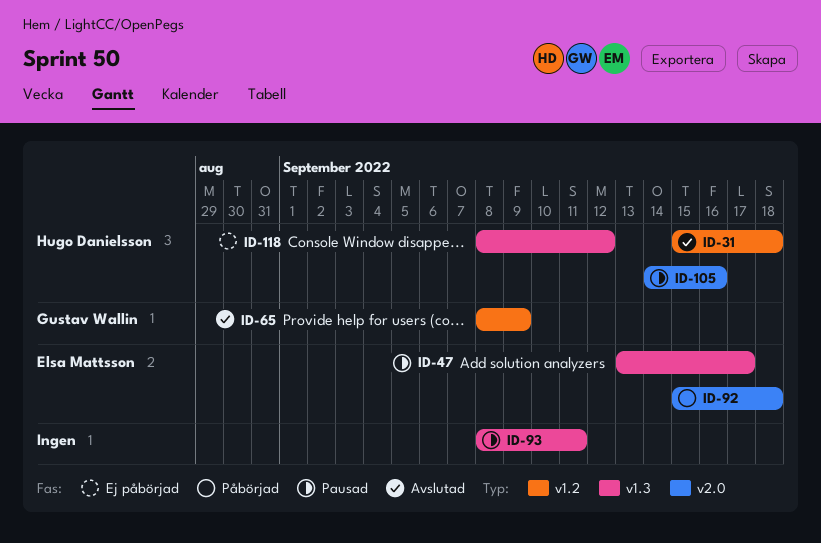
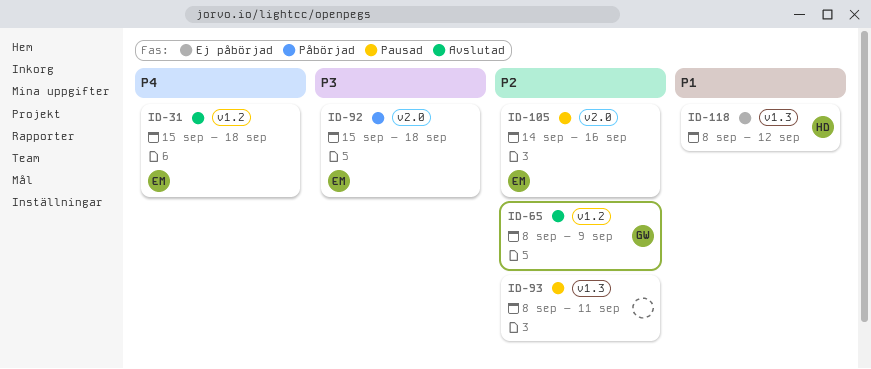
ID-31, owner: Hugo Danielsson -> Elsa Mattsson
ID-47: present -> none
ID-105, owner: Hugo Danielsson -> Elsa Mattsson

